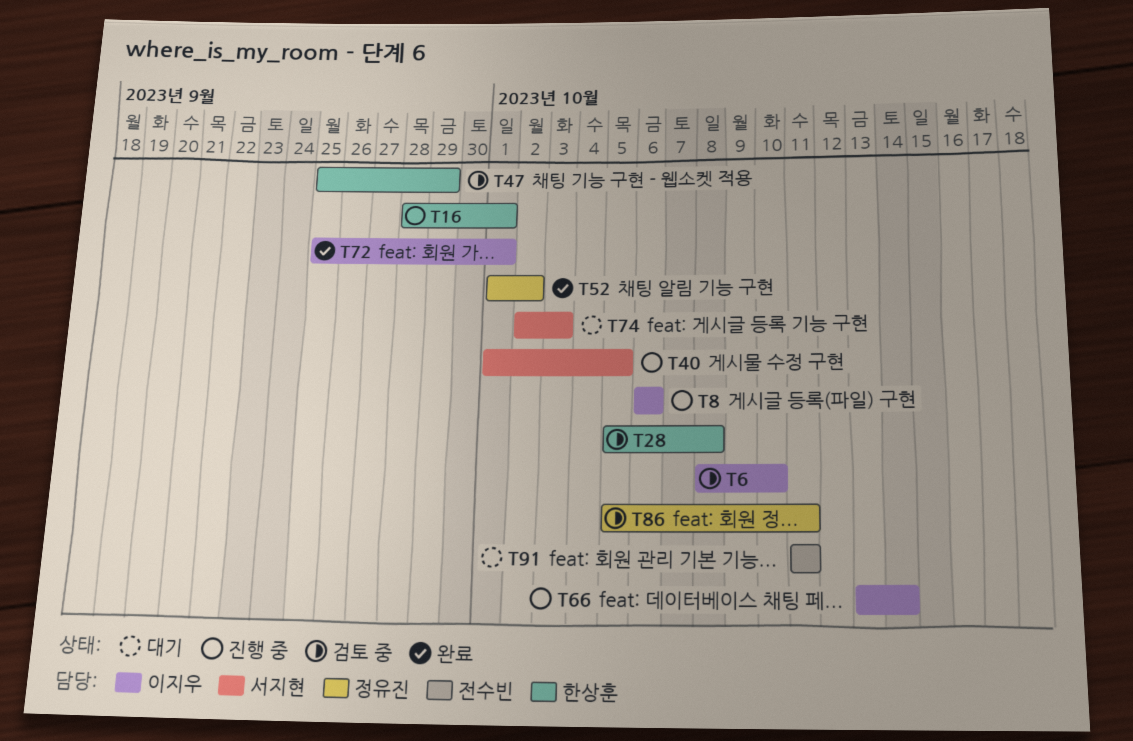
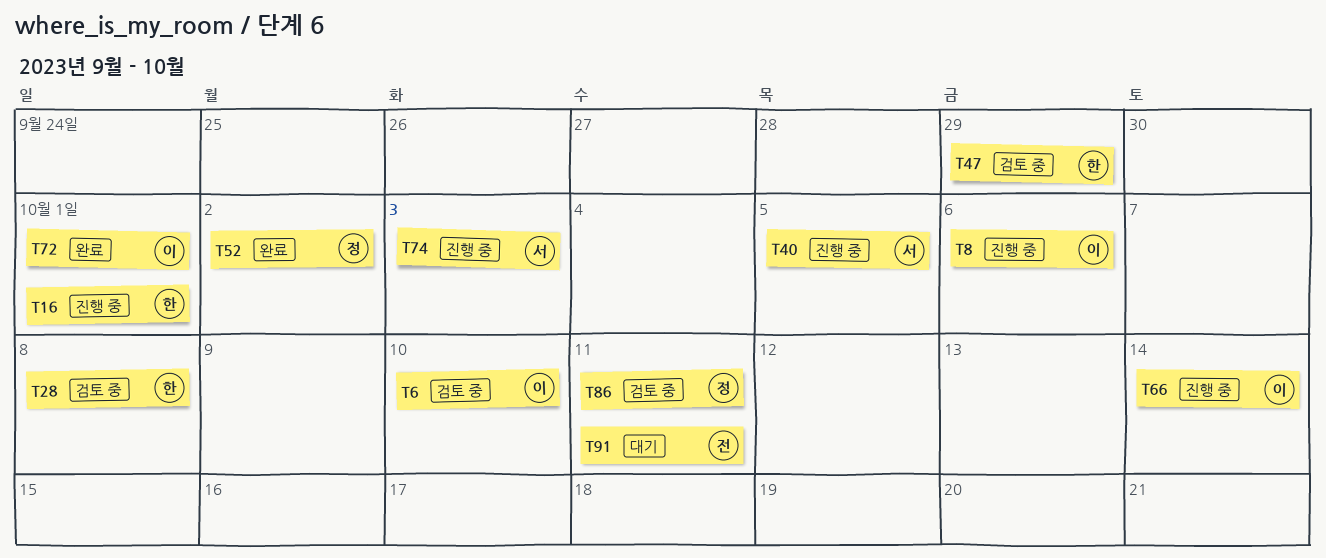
T74, status: 대기 -> 진행 중

